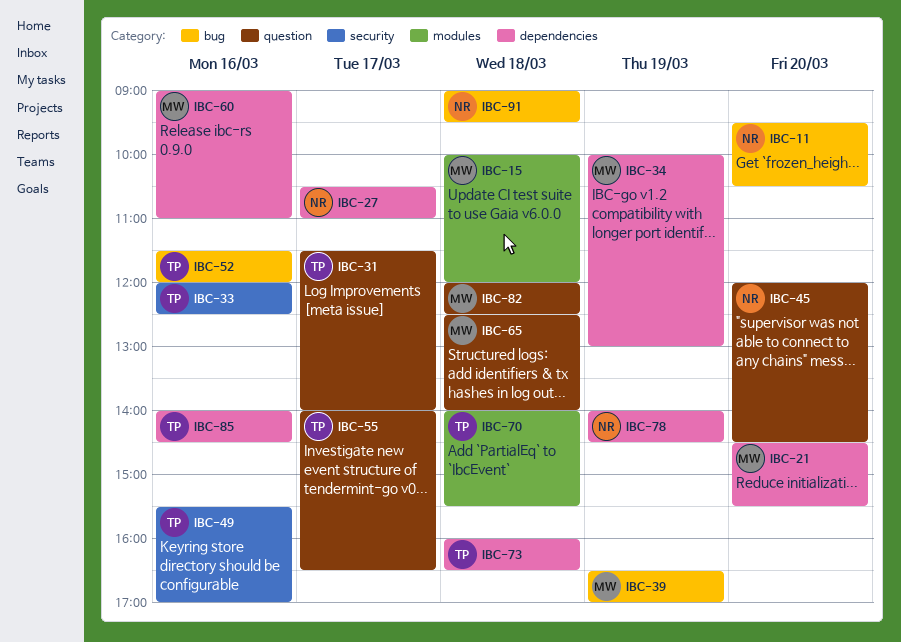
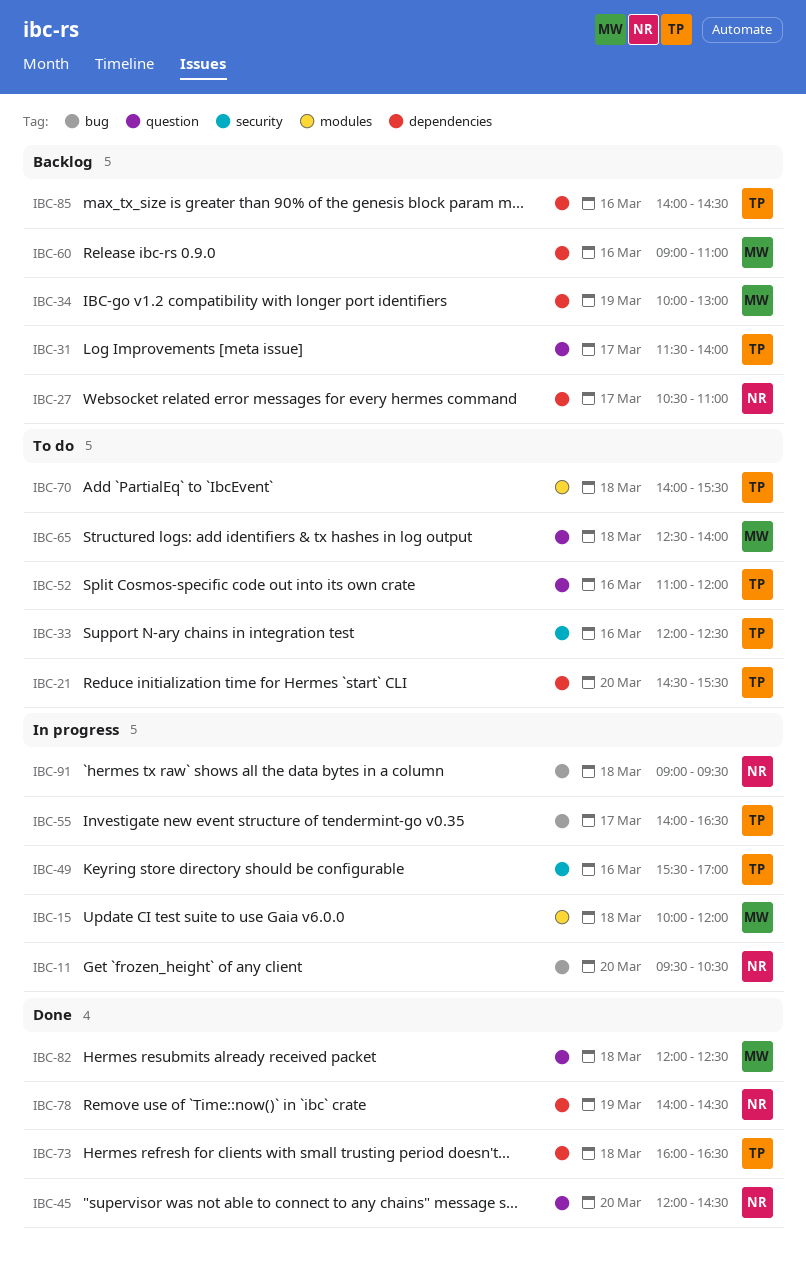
IBC-21, owner: MW -> TP
IBC-39: present -> none
IBC-52, label: bug -> question
IBC-52, begins: 11:30 -> 11:00
IBC-55, label: question -> bug

